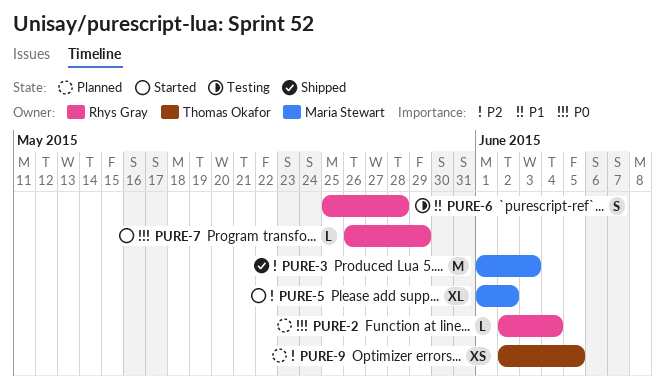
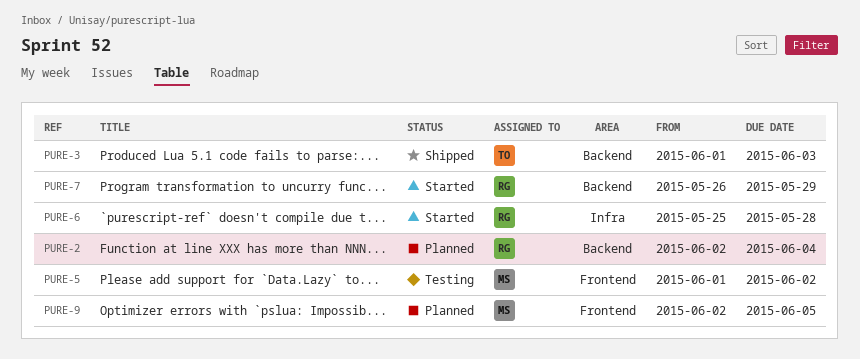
PURE-3, owner: Maria Stewart -> Thomas Okafor
PURE-5, status: Started -> Testing
PURE-6, status: Testing -> Started
PURE-9, owner: Thomas Okafor -> Maria Stewart

